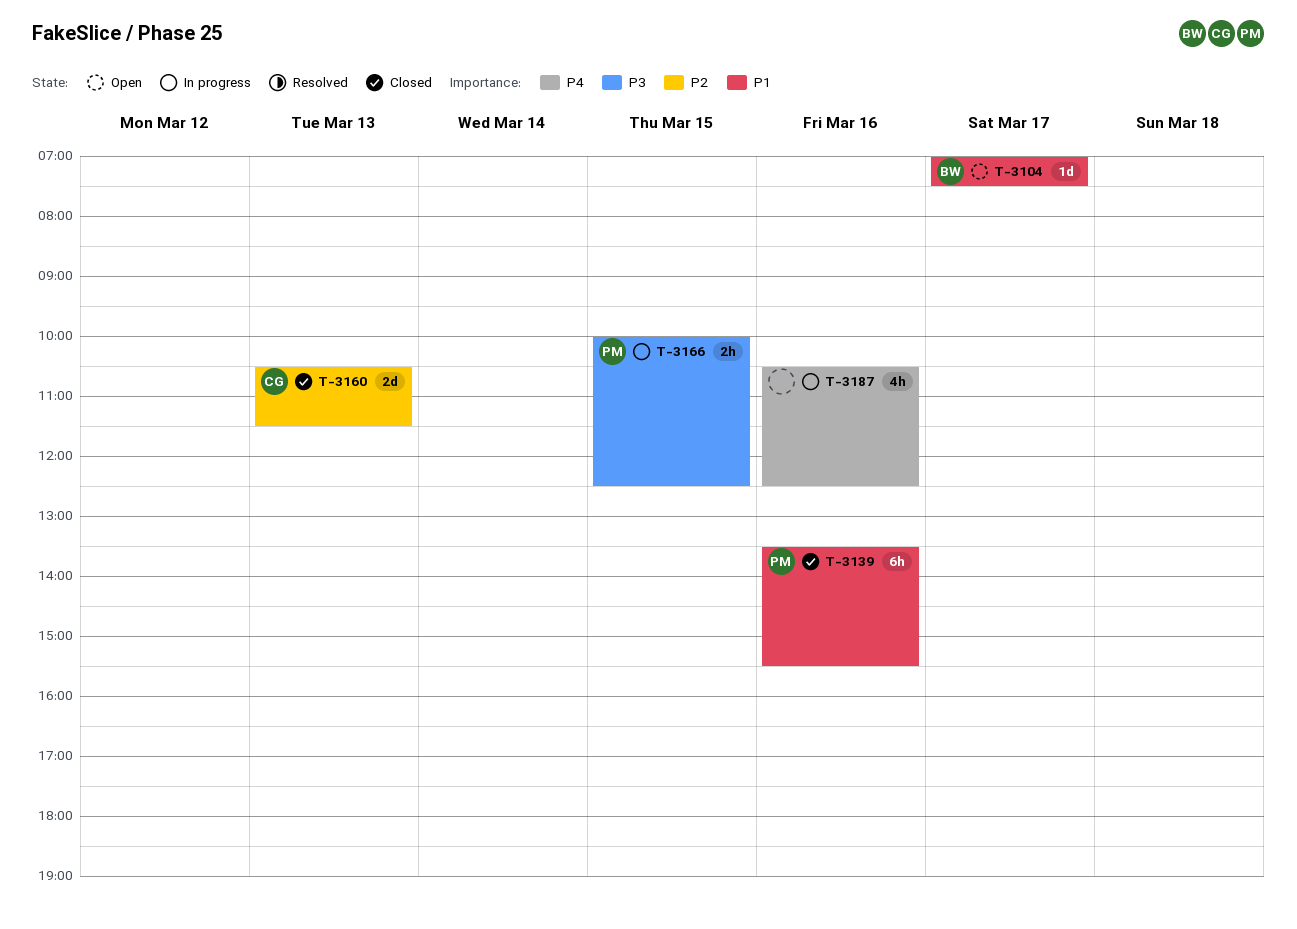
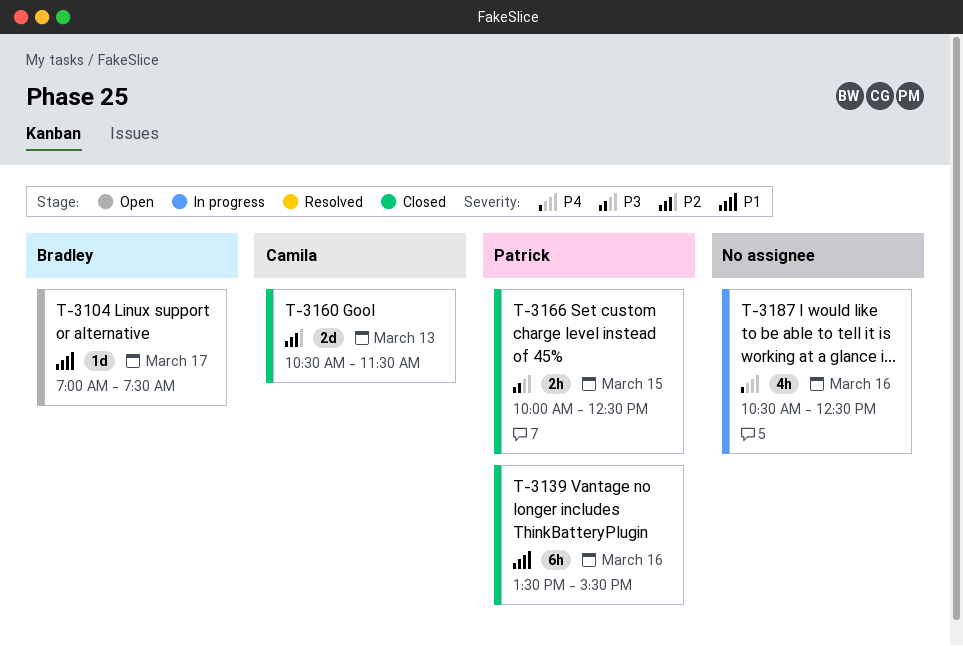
T-3166, status: In progress -> Closed

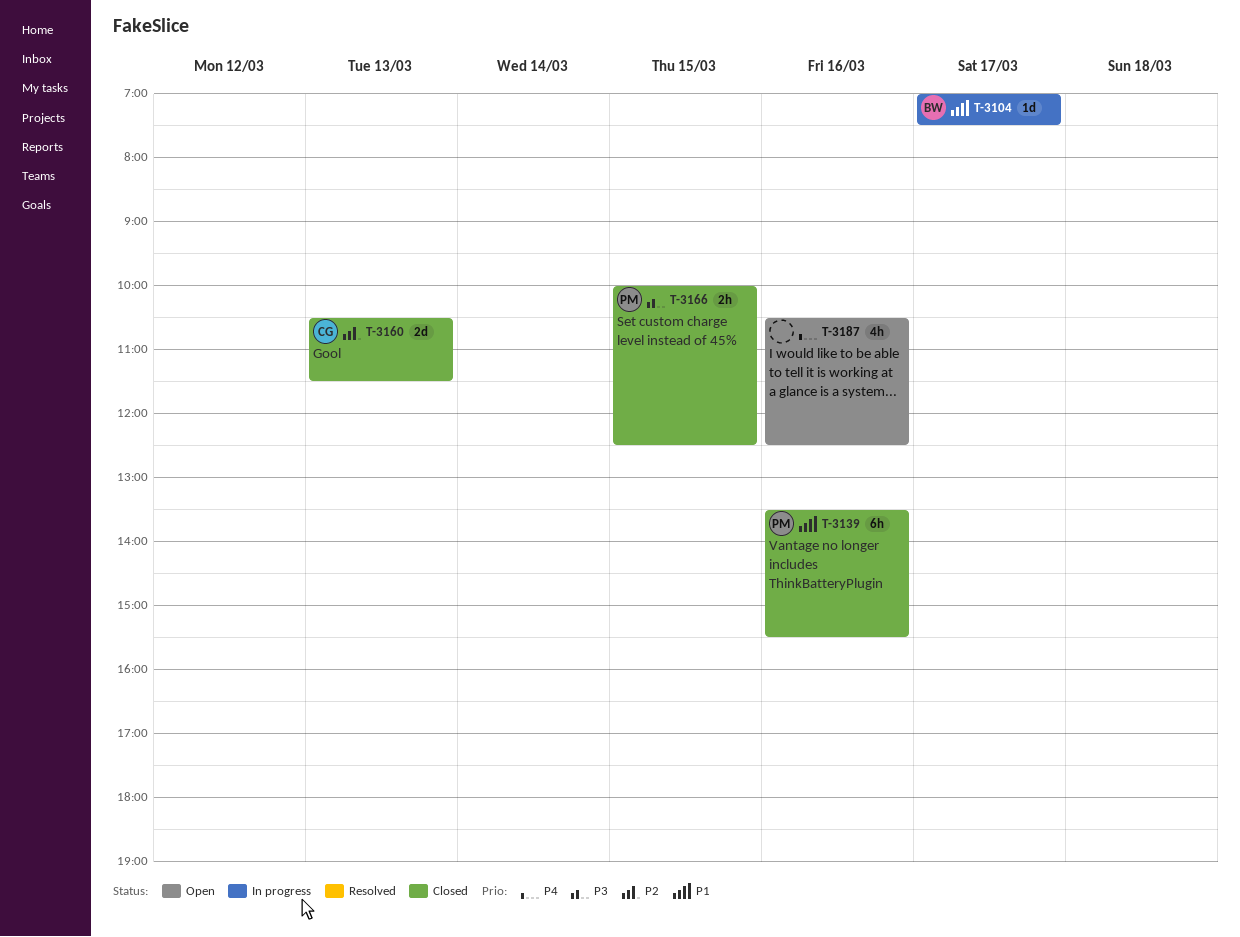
T-3104, status: Open -> In progress
T-3187, status: In progress -> Open

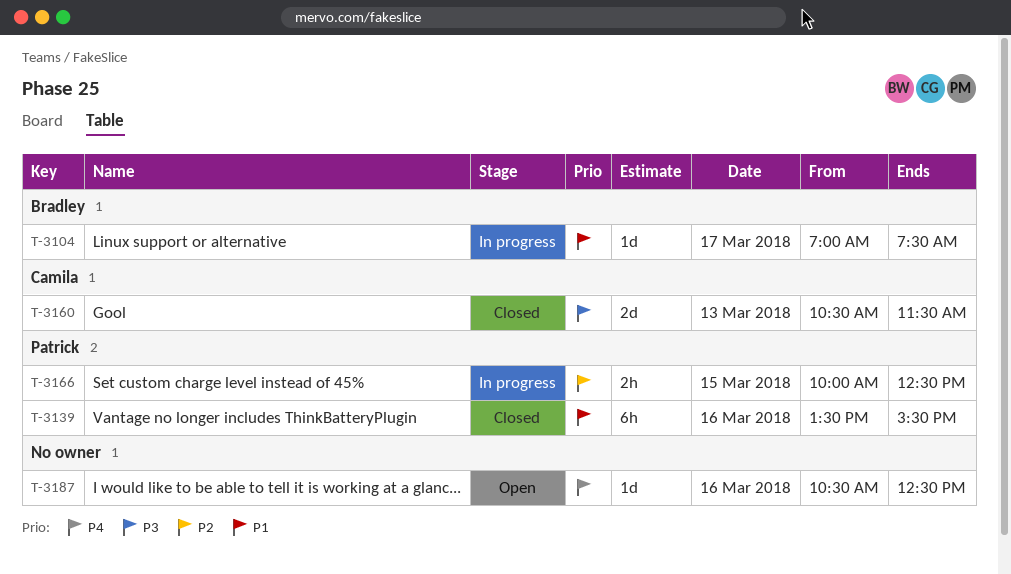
T-3160, priority: P2 -> P3
T-3166, status: Closed -> In progress
T-3166, priority: P3 -> P2
T-3187, estimate: 4h -> 1d

